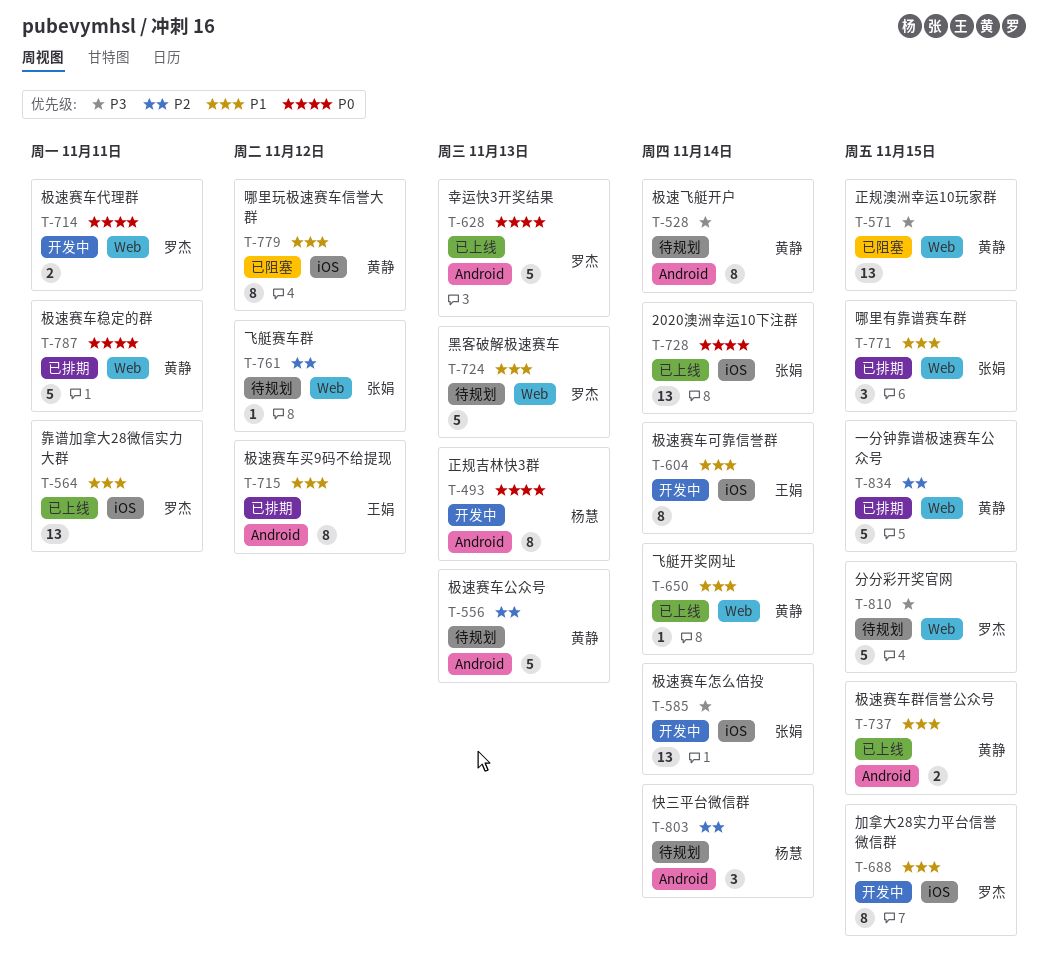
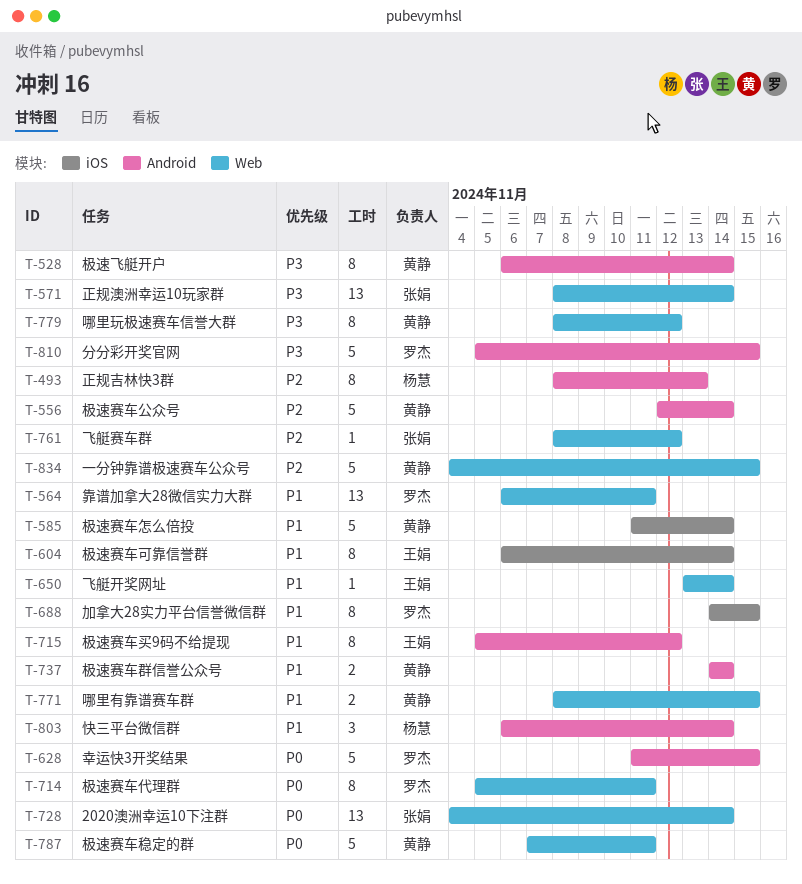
T-493, priority: P0 -> P2
T-556, due: Nov 13 -> Nov 14
T-564, label: iOS -> Web
T-571, owner: 黄静 -> 张娟
T-571, due: Nov 15 -> Nov 14
T-585, owner: 张娟 -> 黄静
T-585, priority: P3 -> P1
T-585, estimate: 13 -> 5
T-628, due: Nov 13 -> Nov 15
T-650, owner: 黄静 -> 王娟
T-714, estimate: 2 -> 8
T-724: present -> none
T-728, label: iOS -> Web
T-737, due: Nov 15 -> Nov 14
T-771, owner: 张娟 -> 黄静
T-771, estimate: 3 -> 2
T-779, priority: P1 -> P3
T-779, label: iOS -> Web
T-803, priority: P2 -> P1
T-810, label: Web -> Android

